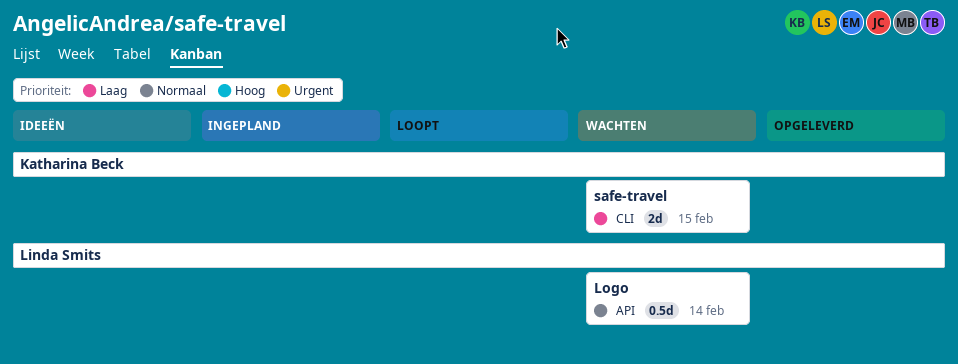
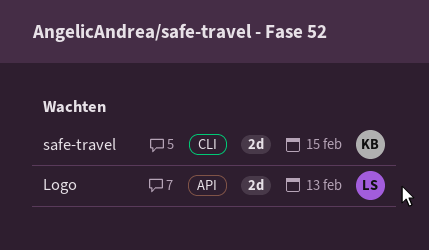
Logo, estimate: 0.5d -> 2d
Logo, due: Feb 14 -> Feb 13

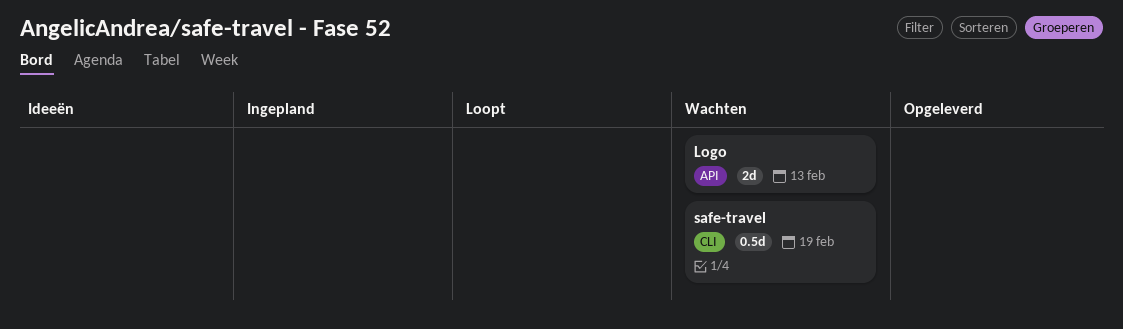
safe-travel, estimate: 2d -> 0.5d
safe-travel, due: Feb 15 -> Feb 19

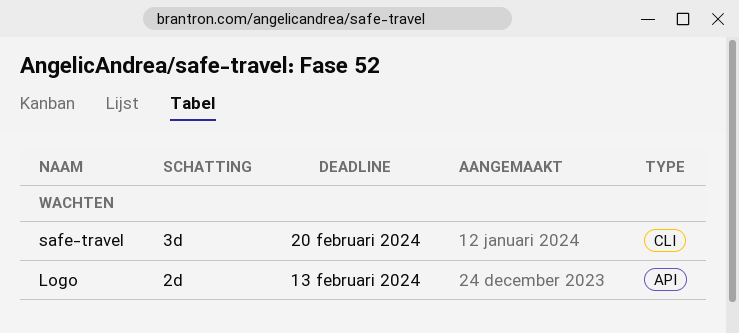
safe-travel, estimate: 0.5d -> 3d
safe-travel, due: Feb 19 -> Feb 20

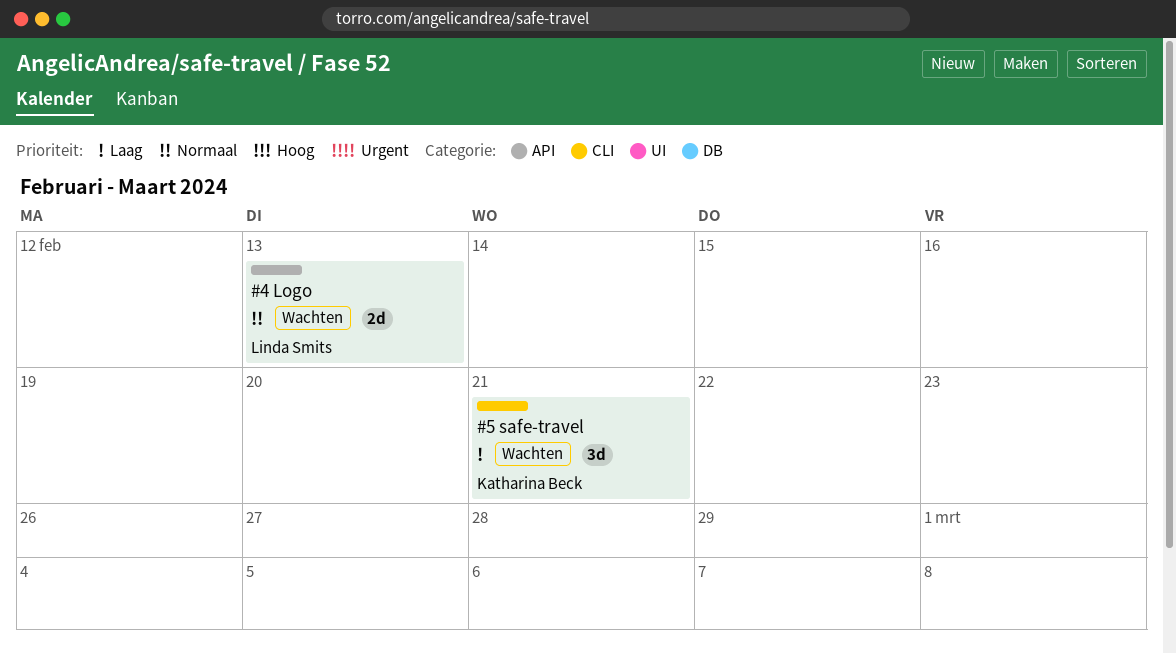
safe-travel, due: Feb 20 -> Feb 21

